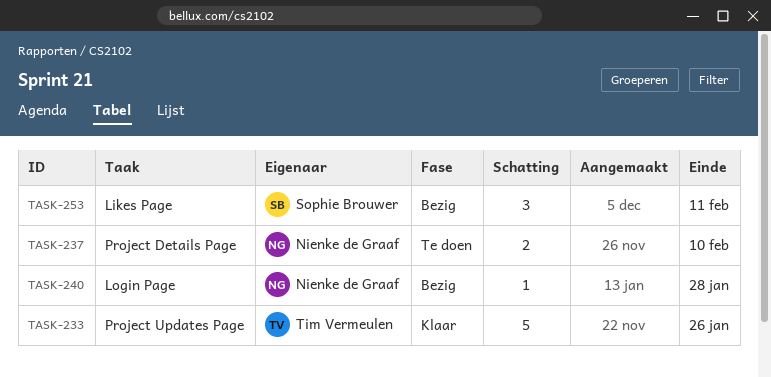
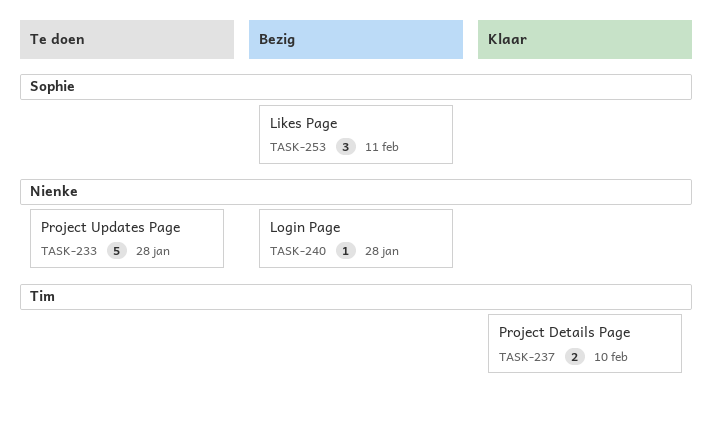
TASK-233, status: Klaar -> Te doen
TASK-233, owner: Tim Vermeulen -> Nienke de Graaf
TASK-233, due: Jan 26 -> Jan 28
TASK-237, status: Te doen -> Klaar
TASK-237, owner: Nienke de Graaf -> Tim Vermeulen

